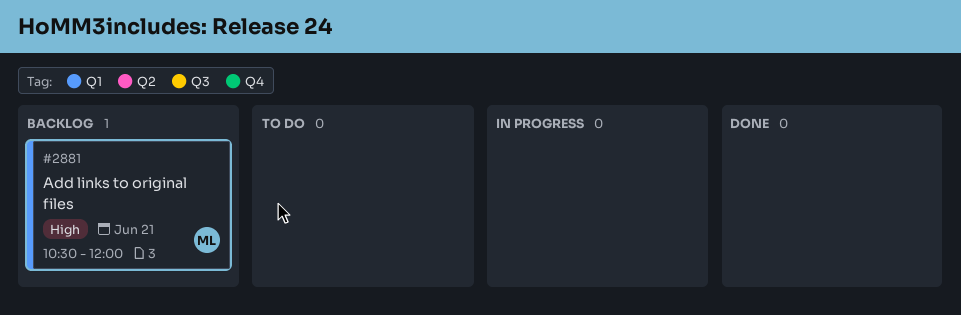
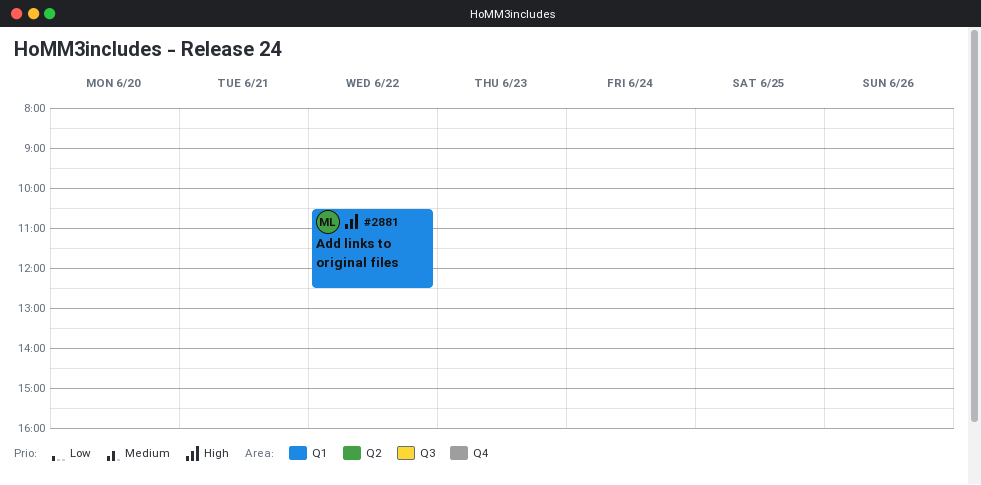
#2881, day: Jun 21 -> Jun 22
#2881, ends: 12:00 -> 12:30

